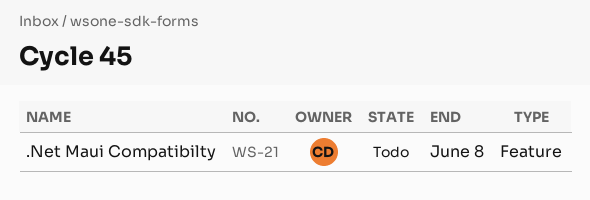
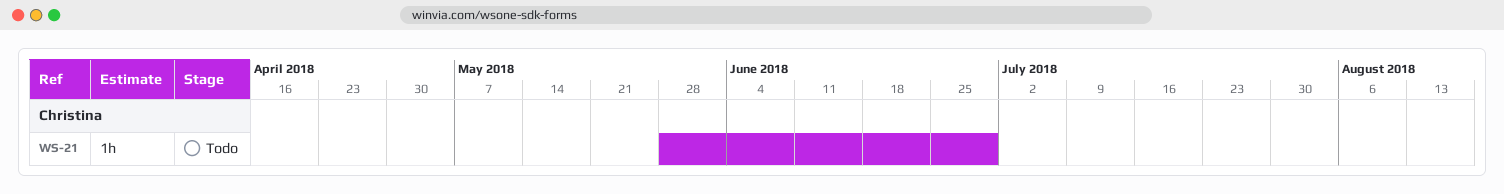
WS-21, due: Jun 8 -> Jun 29

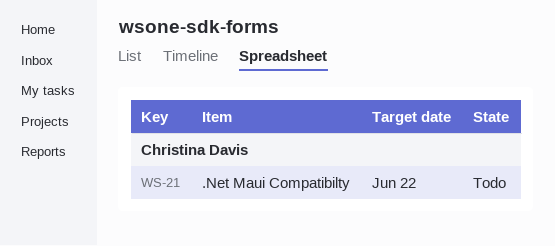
WS-21, due: Jun 29 -> Jun 22

